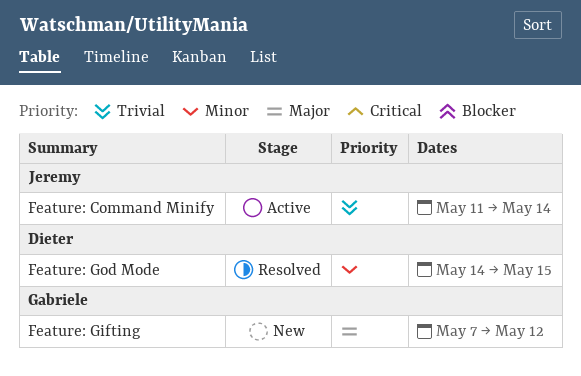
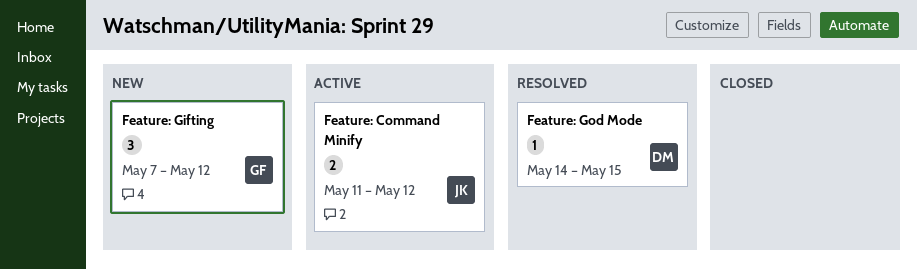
Feature: Command Minify, due: May 14 -> May 12

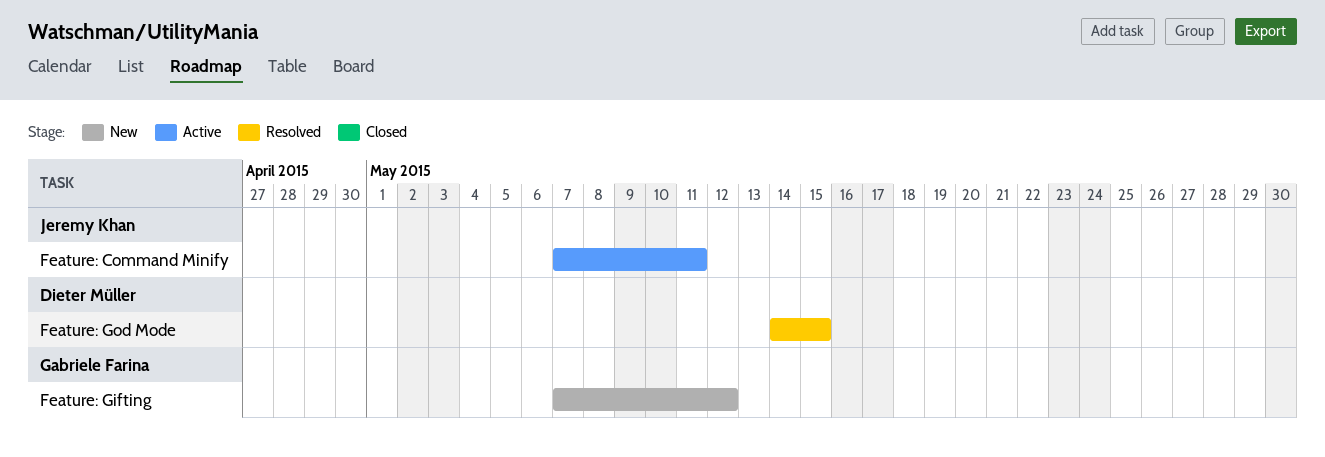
Feature: Command Minify, start: May 11 -> May 7
Feature: Command Minify, due: May 12 -> May 11

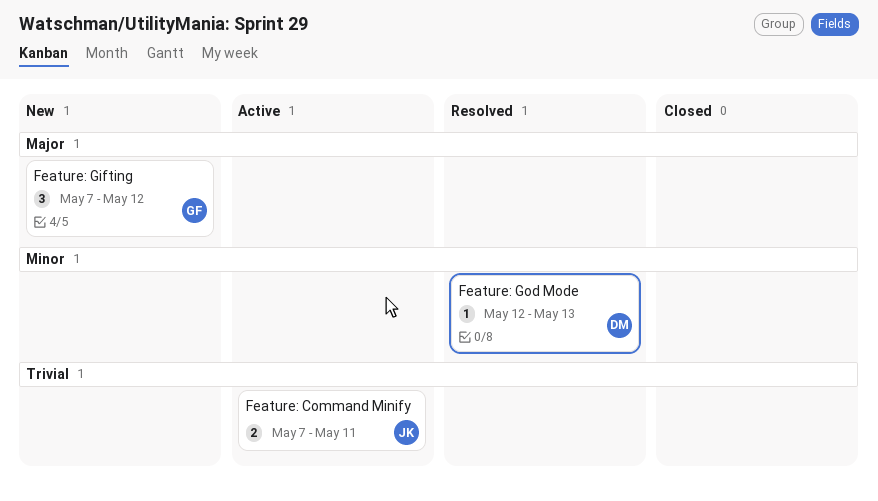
Feature: God Mode, start: May 14 -> May 12
Feature: God Mode, due: May 15 -> May 13

